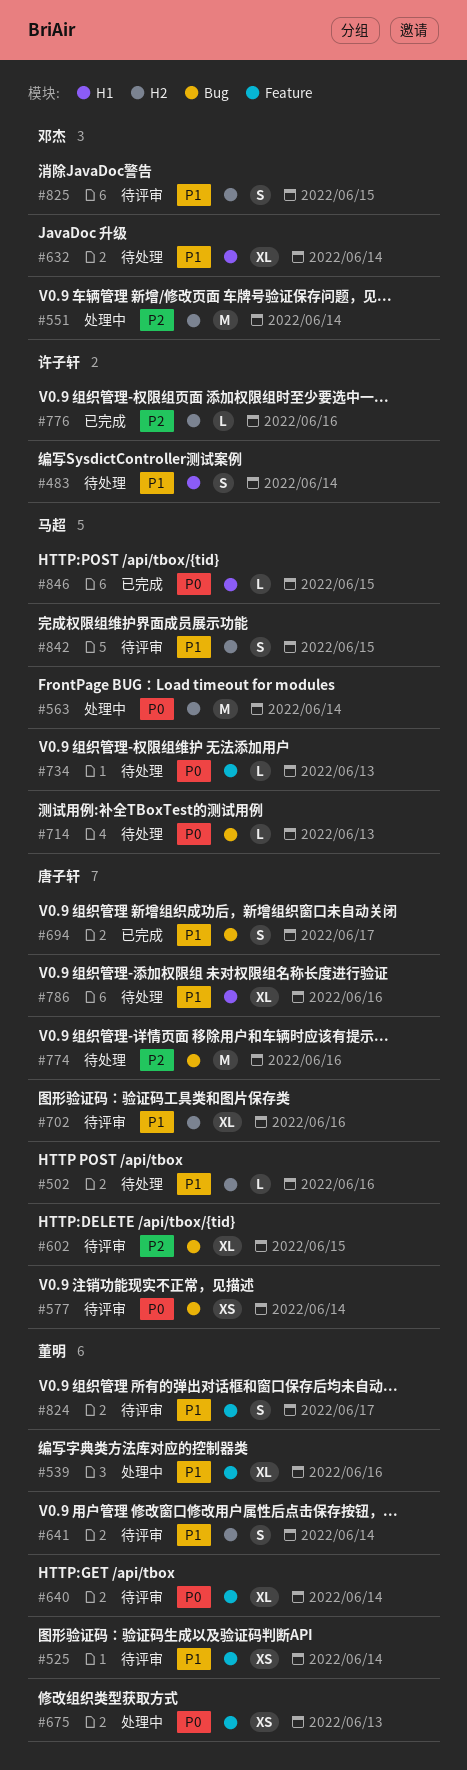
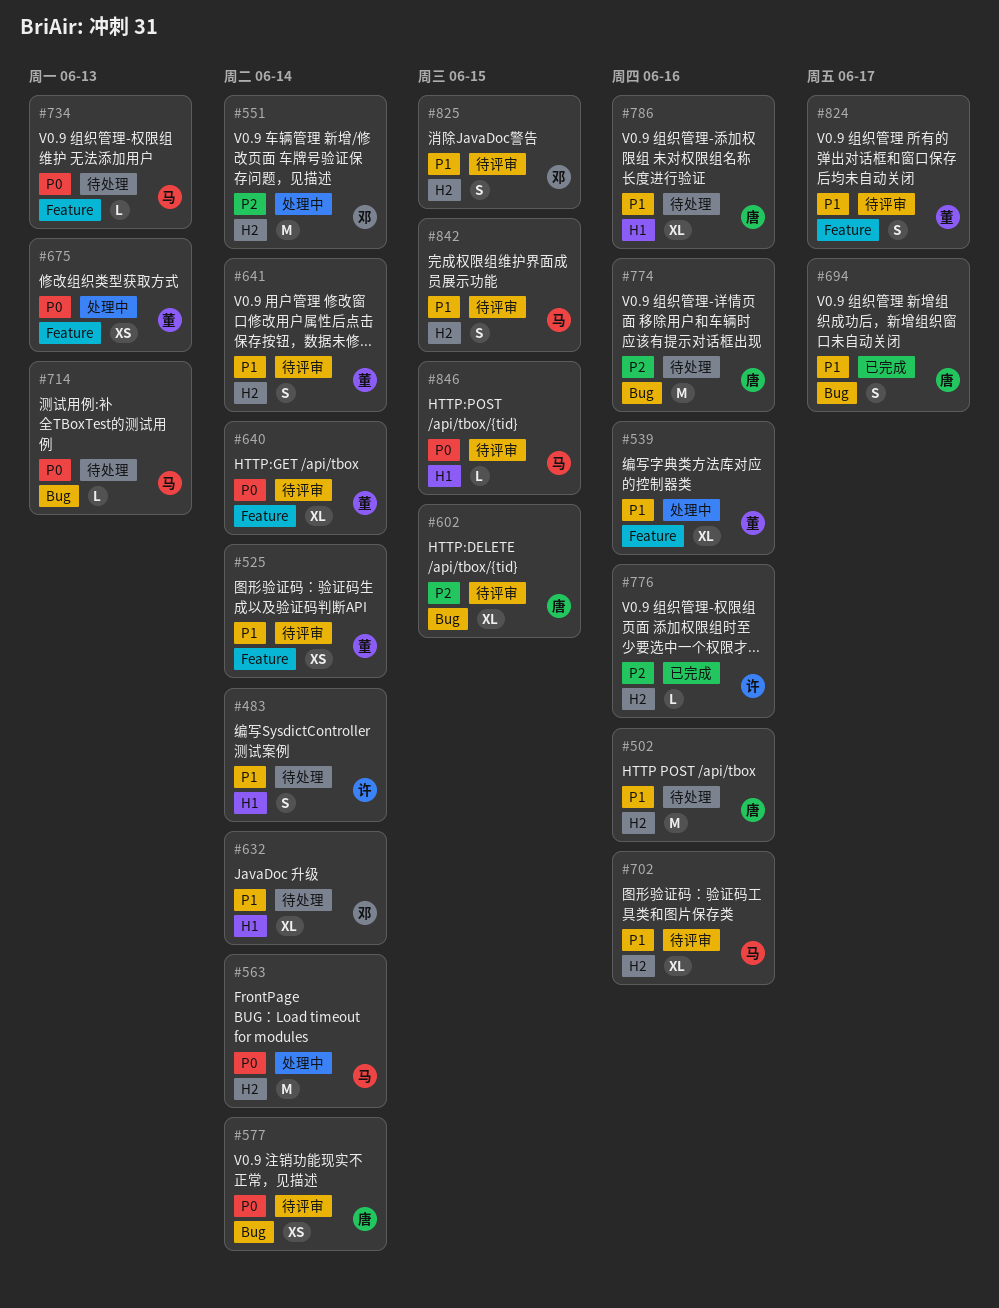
#502, estimate: L -> M
#702, owner: 唐子轩 -> 马超
#846, status: 已完成 -> 待评审

